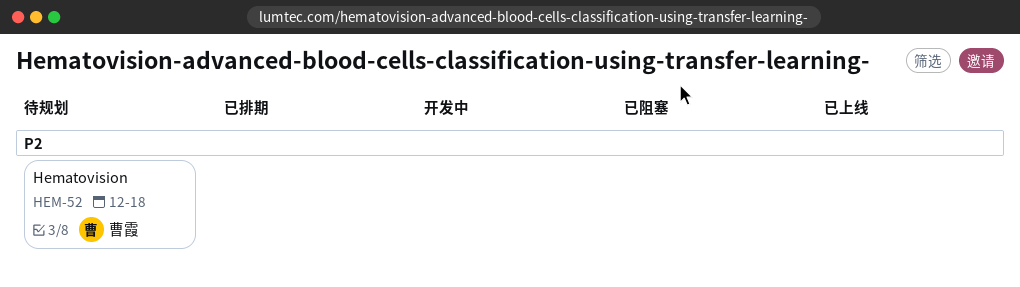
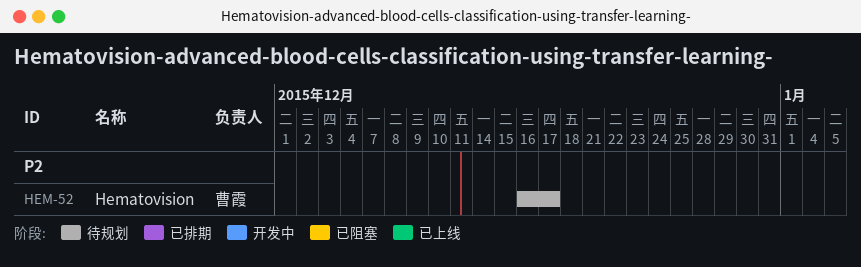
HEM-52, due: Dec 18 -> Dec 17

